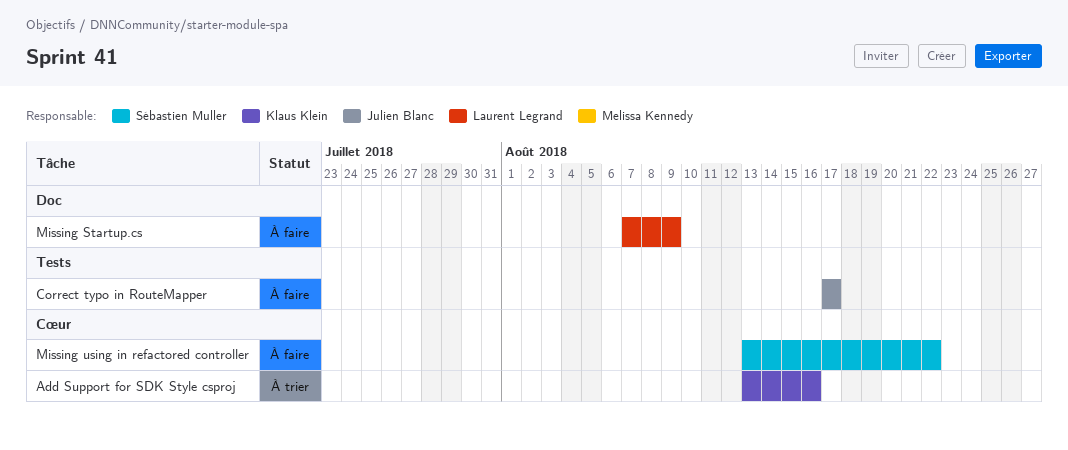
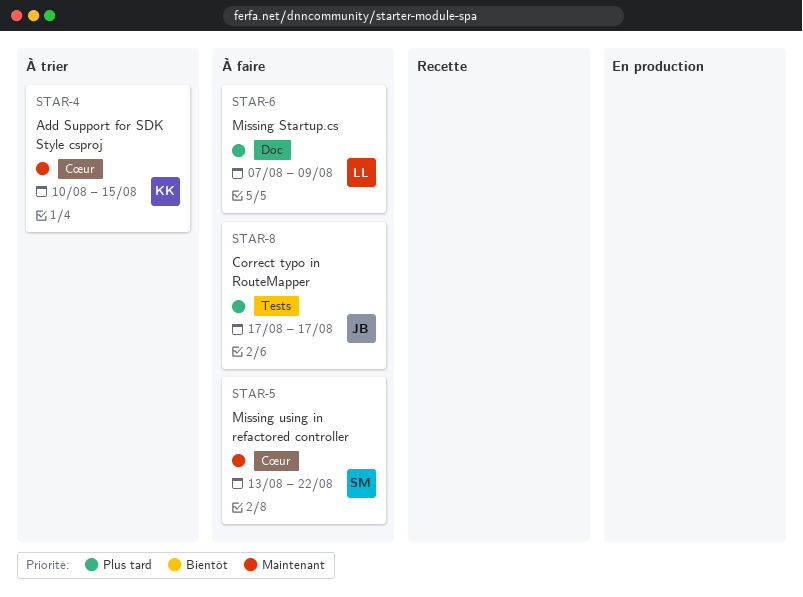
Add Support for SDK Style csproj, start: Aug 13 -> Aug 10
Add Support for SDK Style csproj, due: Aug 16 -> Aug 15

